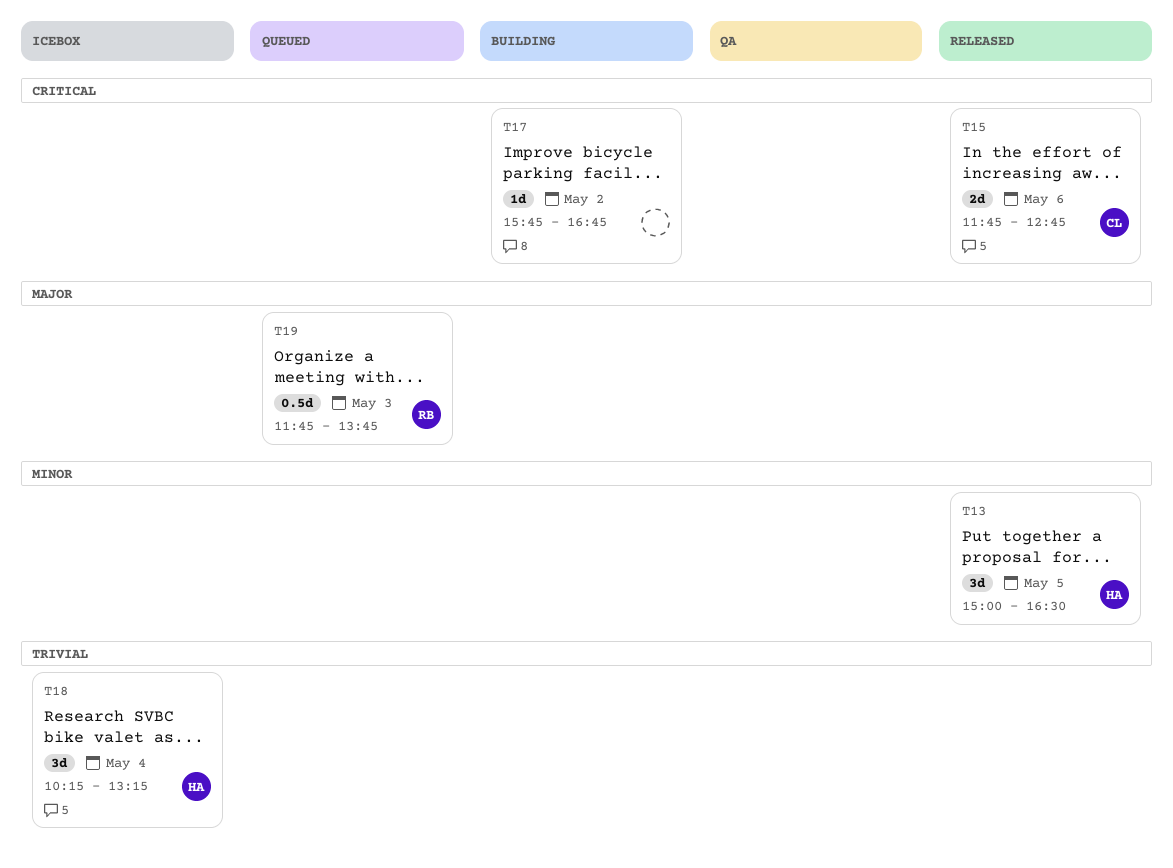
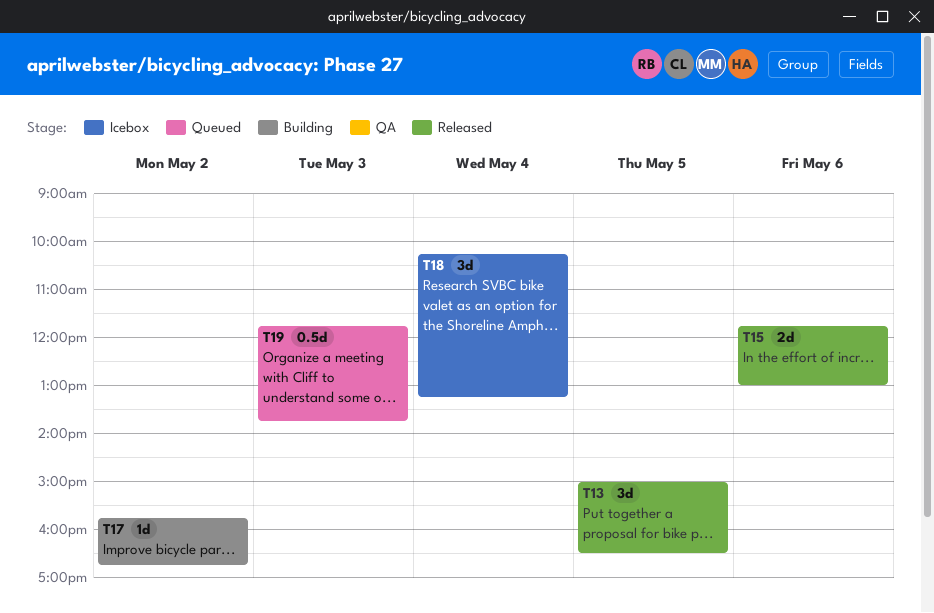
T15, ends: 12:45 -> 13:00

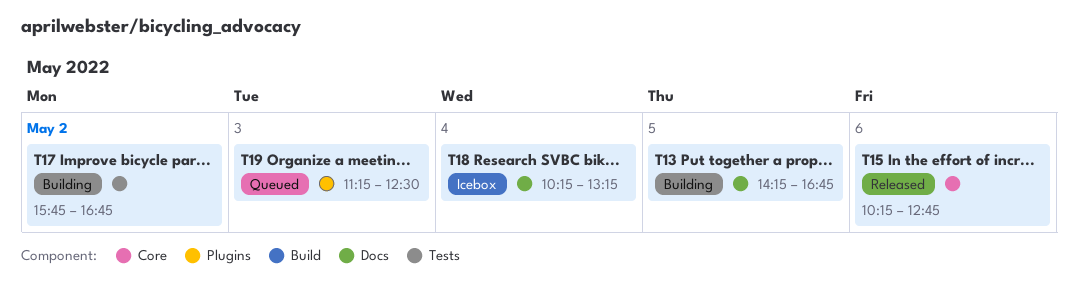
T13, status: Released -> Building
T13, begins: 15:00 -> 14:15
T13, ends: 16:30 -> 16:45
T15, begins: 11:45 -> 10:15
T15, ends: 13:00 -> 12:45
T19, begins: 11:45 -> 11:15
T19, ends: 13:45 -> 12:30

